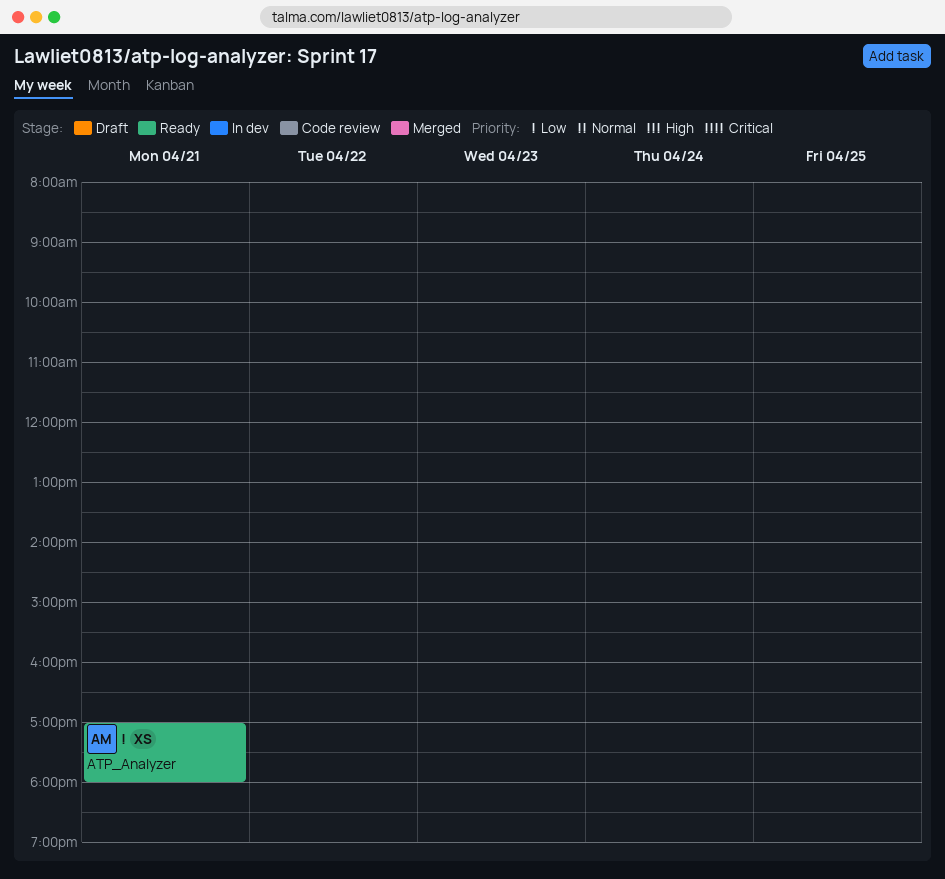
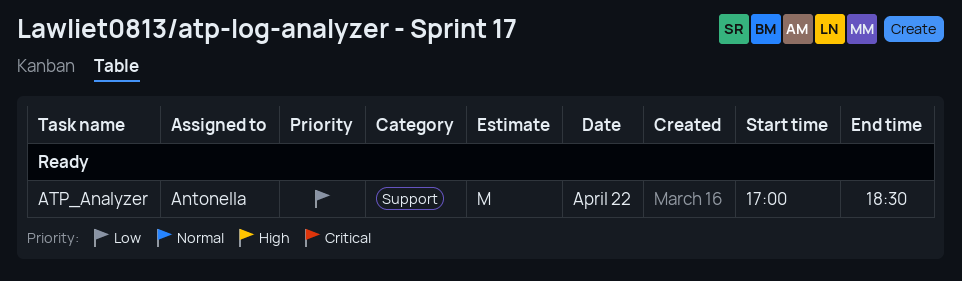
ATP_Analyzer, estimate: XS -> M
ATP_Analyzer, day: Apr 21 -> Apr 22
ATP_Analyzer, ends: 18:00 -> 18:30

